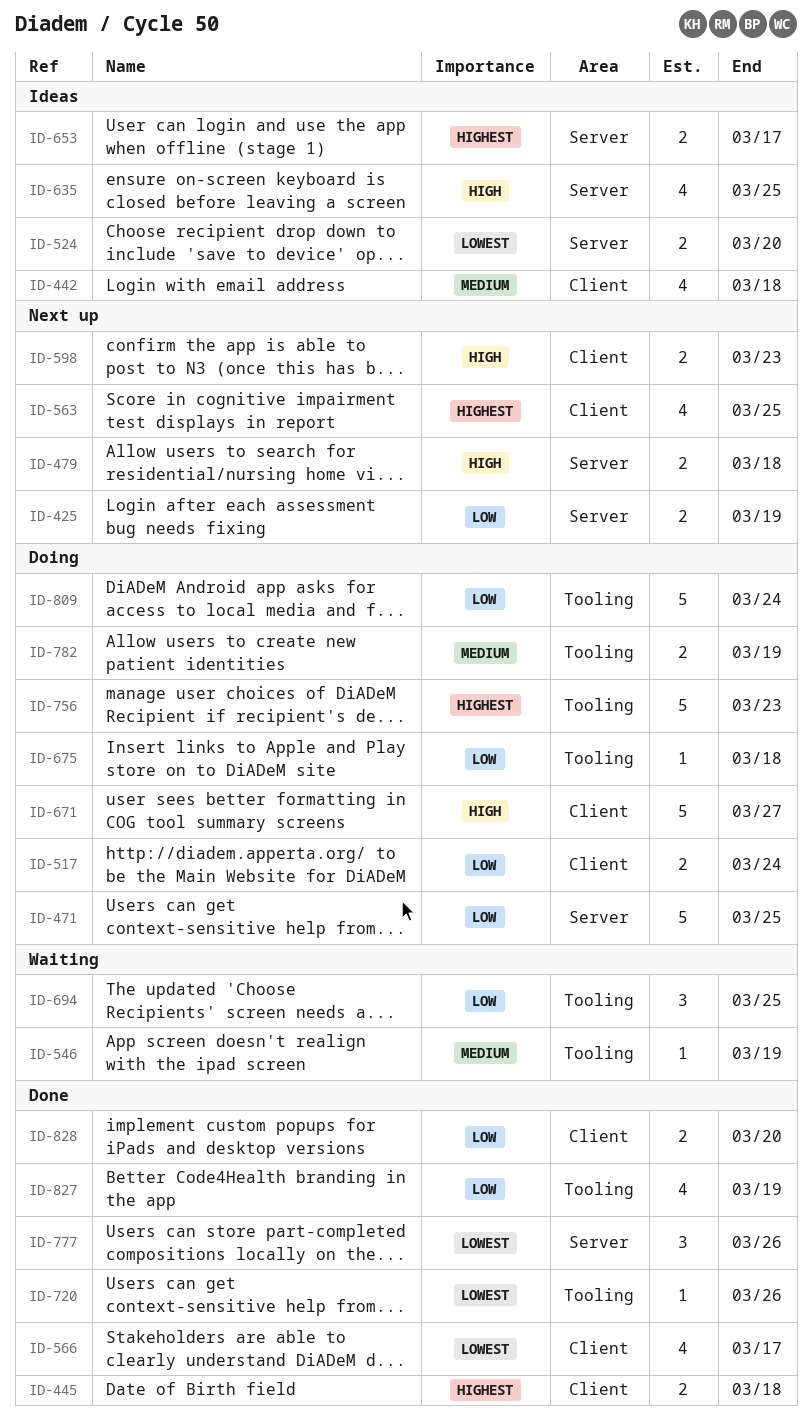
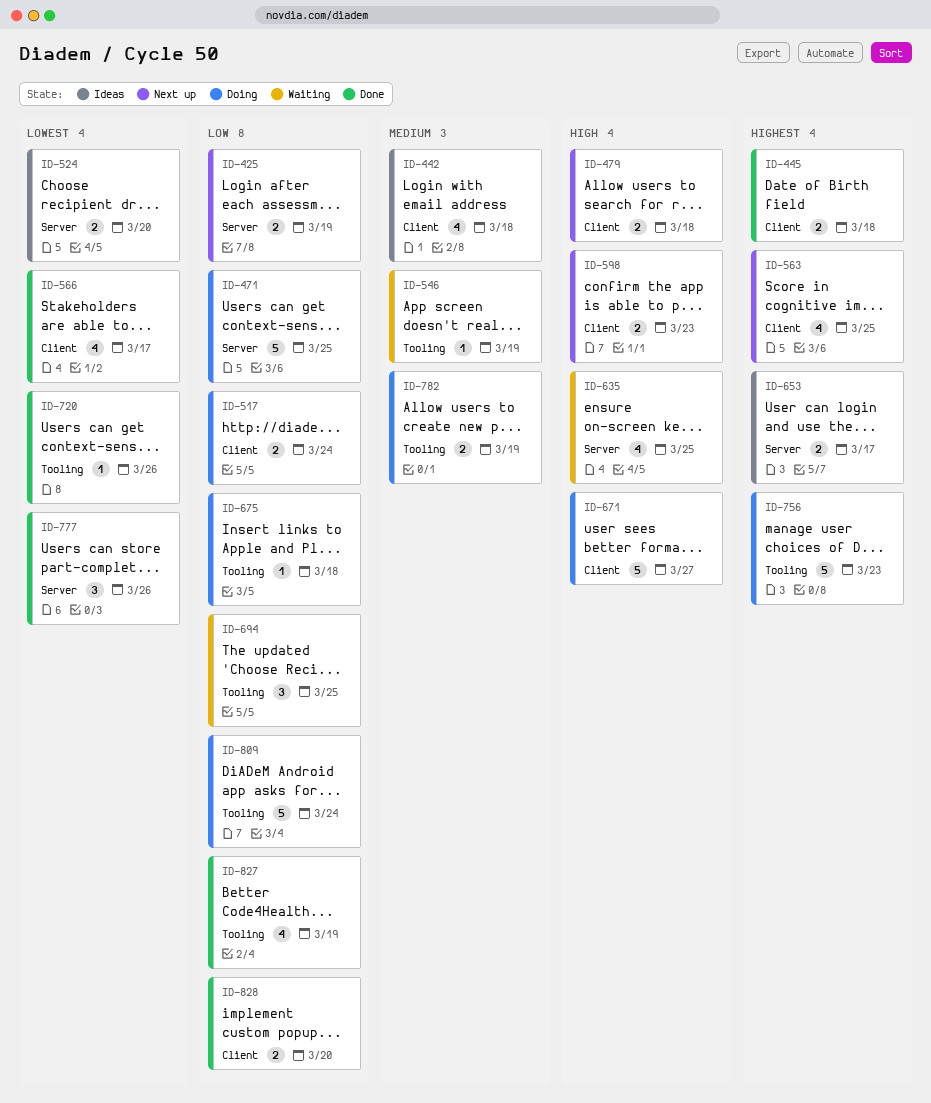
ID-479, label: Server -> Client
ID-635, status: Ideas -> Waiting

